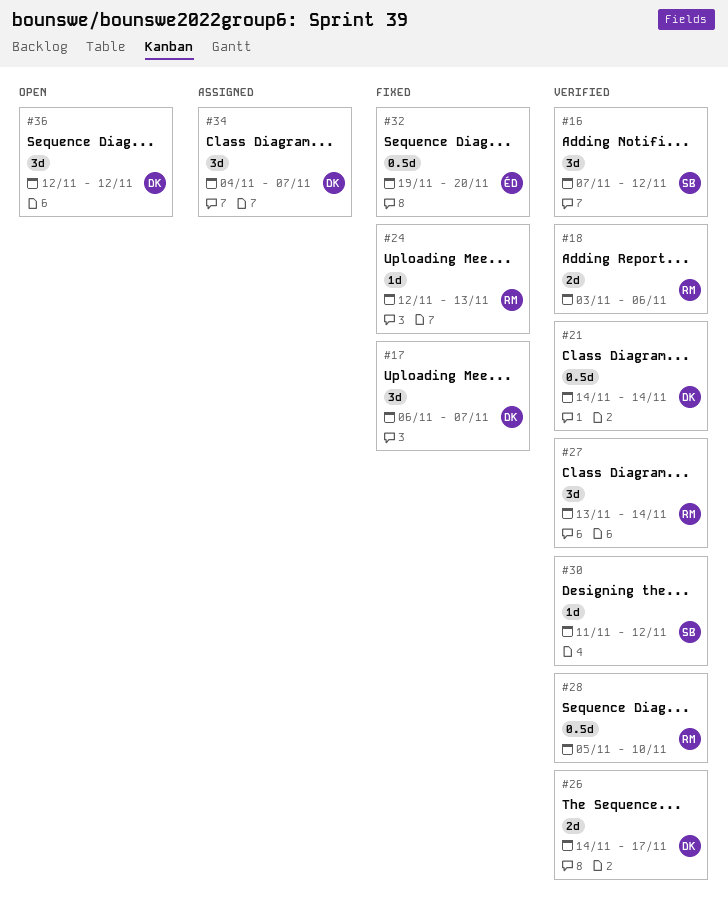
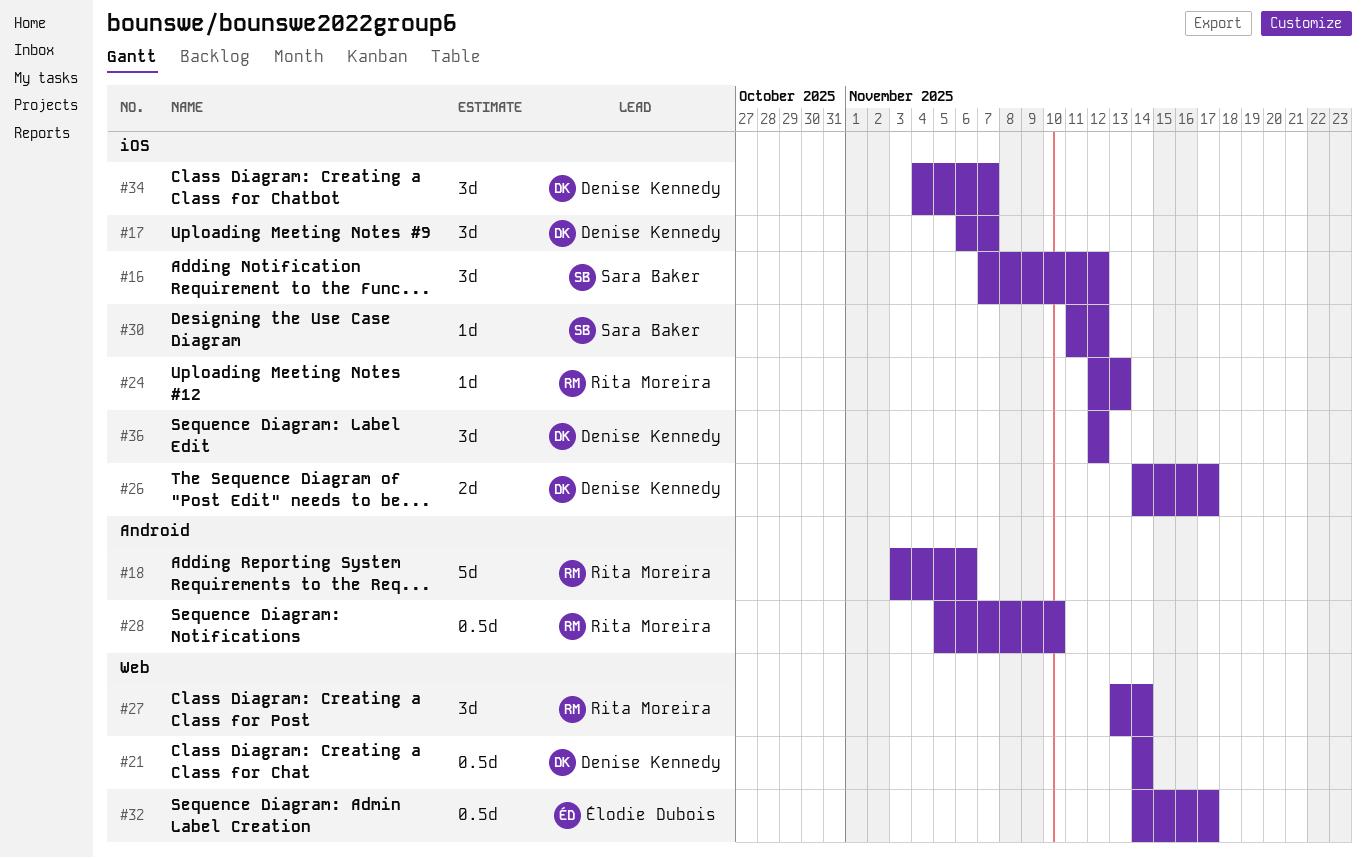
#18, estimate: 2d -> 5d
#32, start: Nov 19 -> Nov 14
#32, due: Nov 20 -> Nov 17

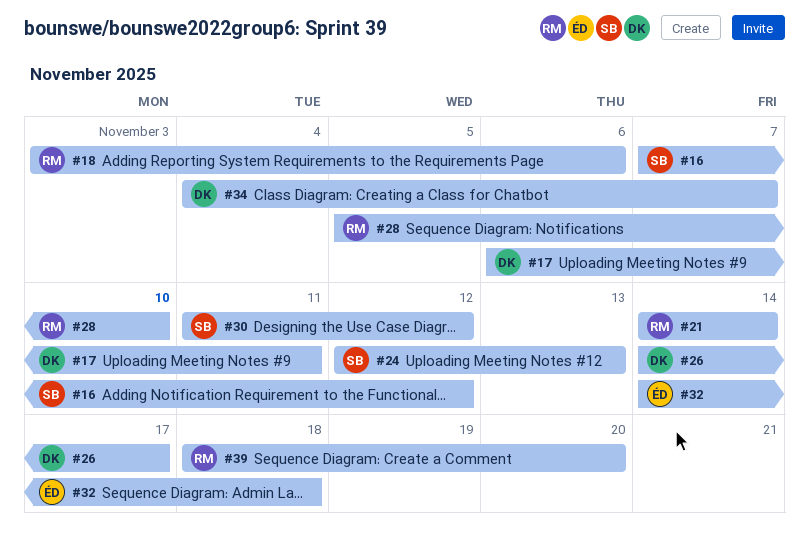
#17, due: Nov 7 -> Nov 11
#21, owner: Denise Kennedy -> Rita Moreira
#24, owner: Rita Moreira -> Sara Baker
#27: present -> none
#32, due: Nov 17 -> Nov 18
#36: present -> none
#39: none -> present

